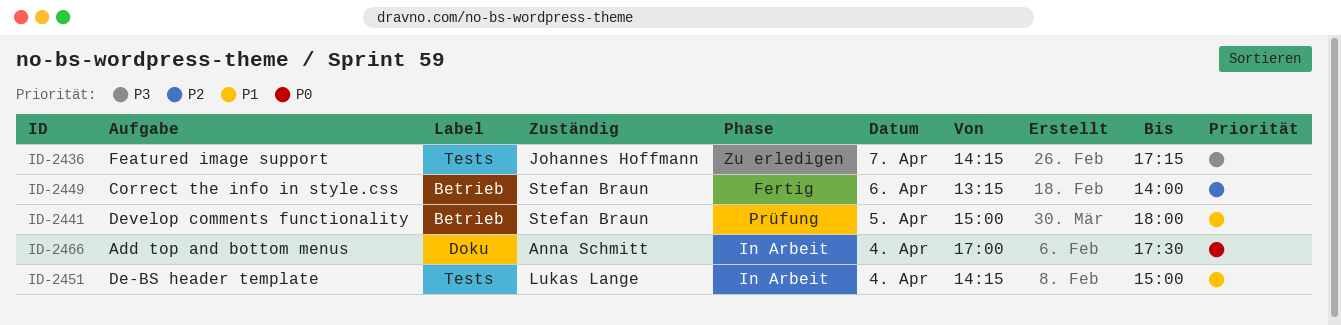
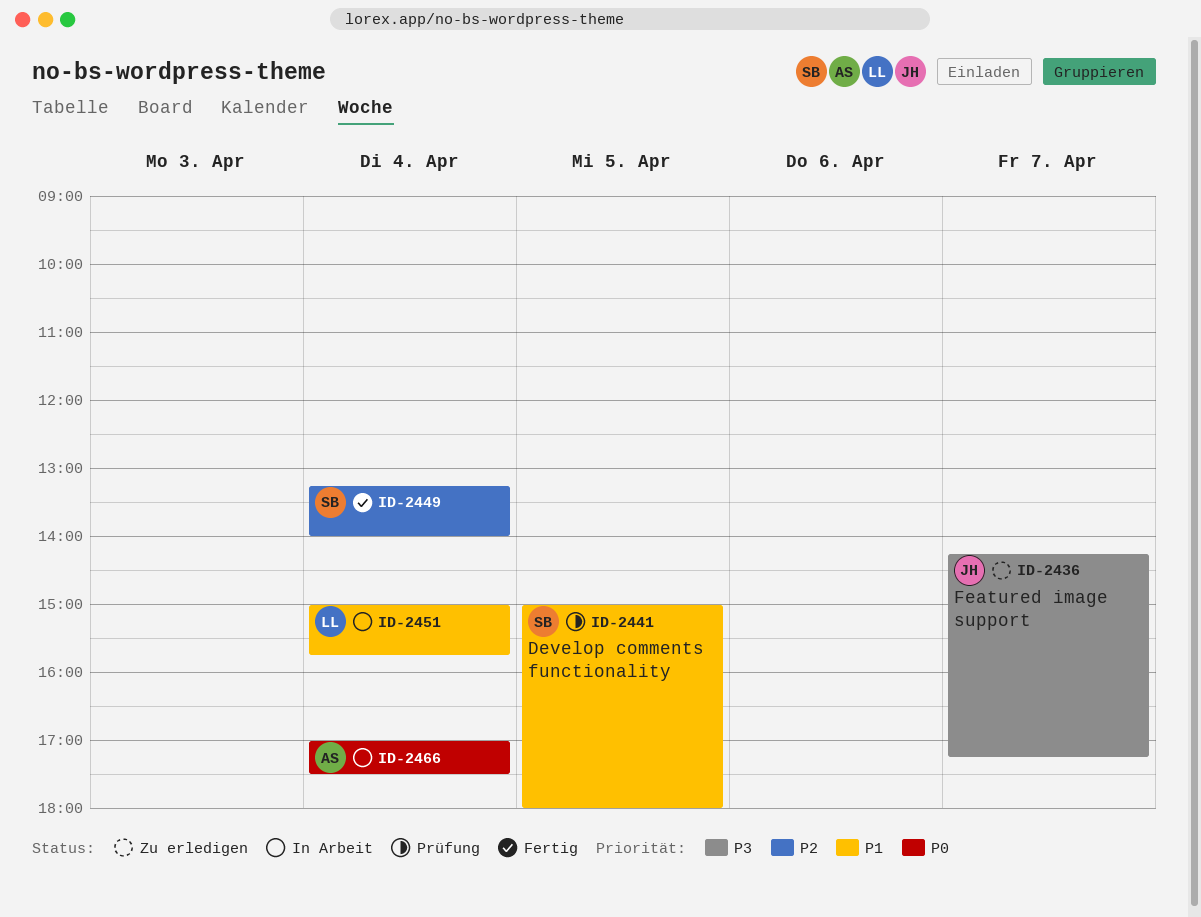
ID-2449, day: Apr 6 -> Apr 4
ID-2451, begins: 14:15 -> 15:00
ID-2451, ends: 15:00 -> 15:45

